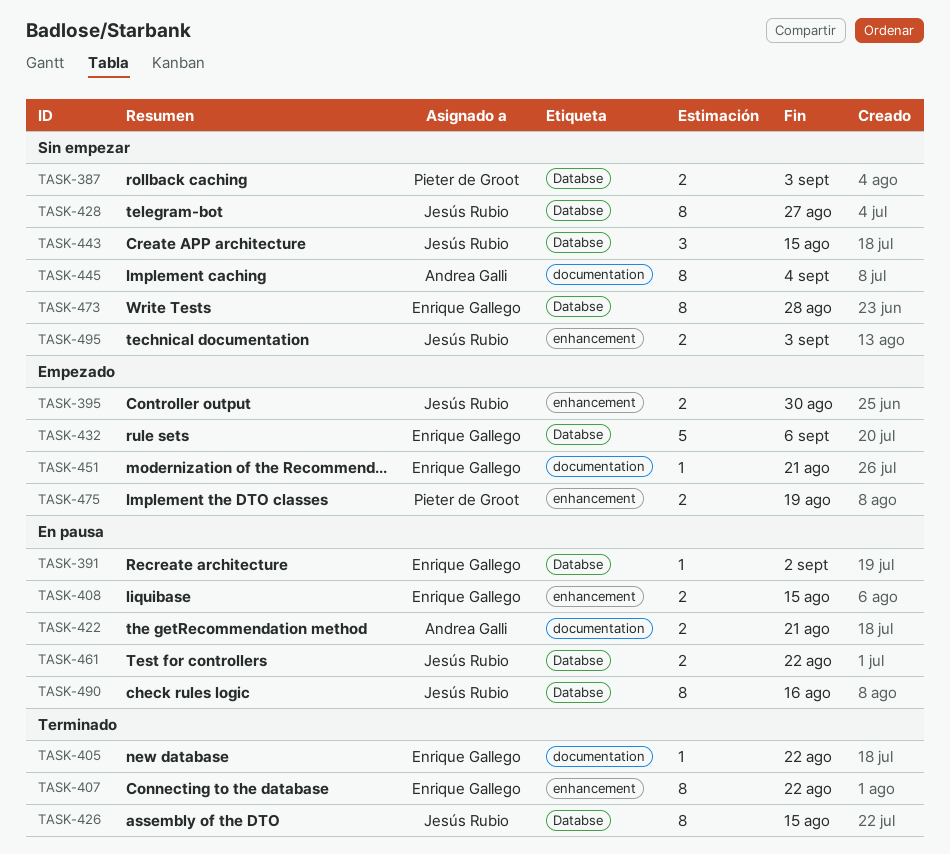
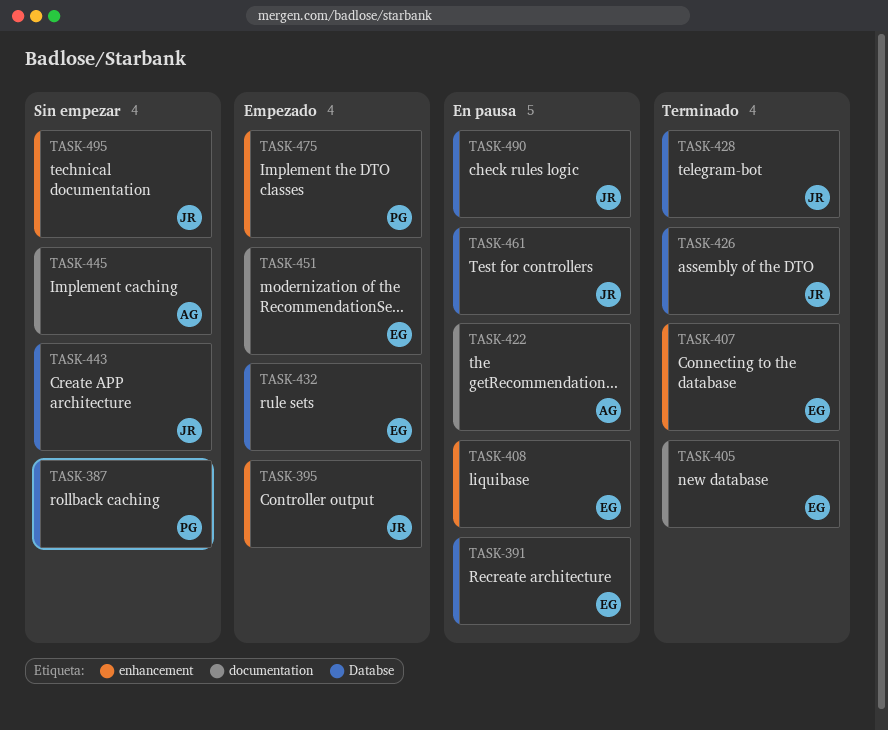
TASK-428, status: Sin empezar -> Terminado
TASK-473: present -> none

